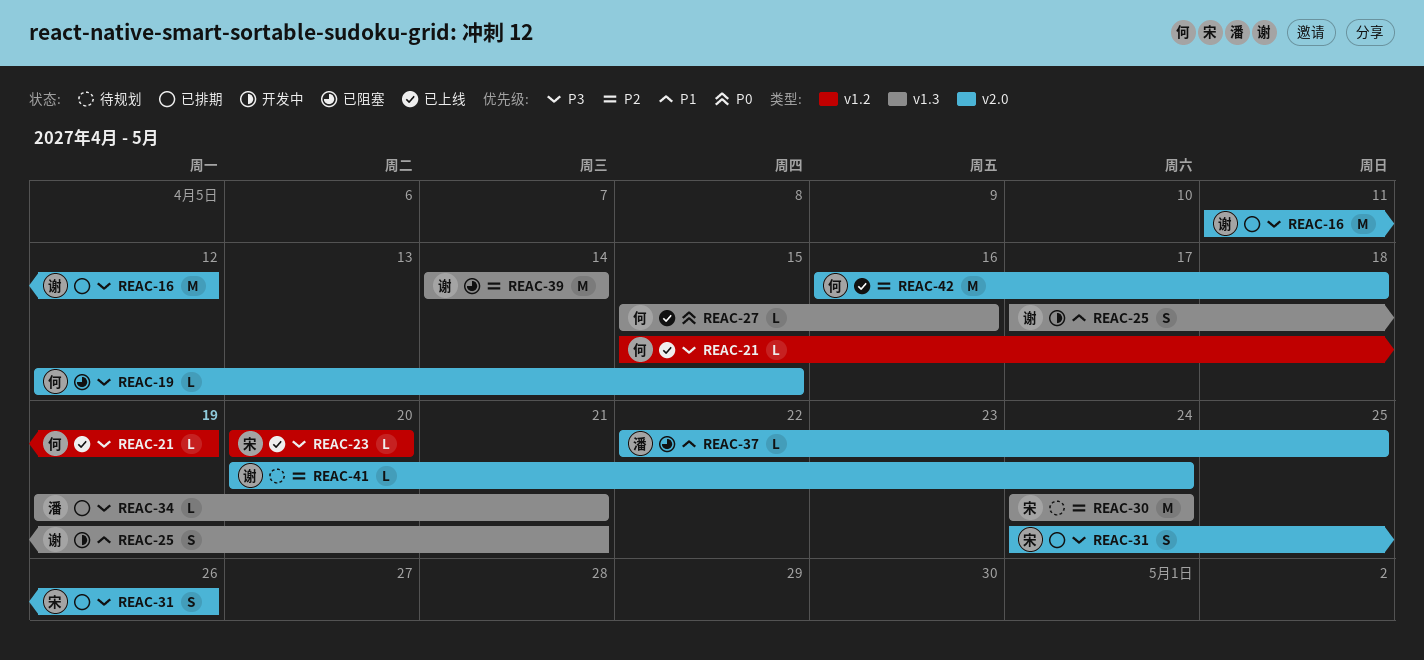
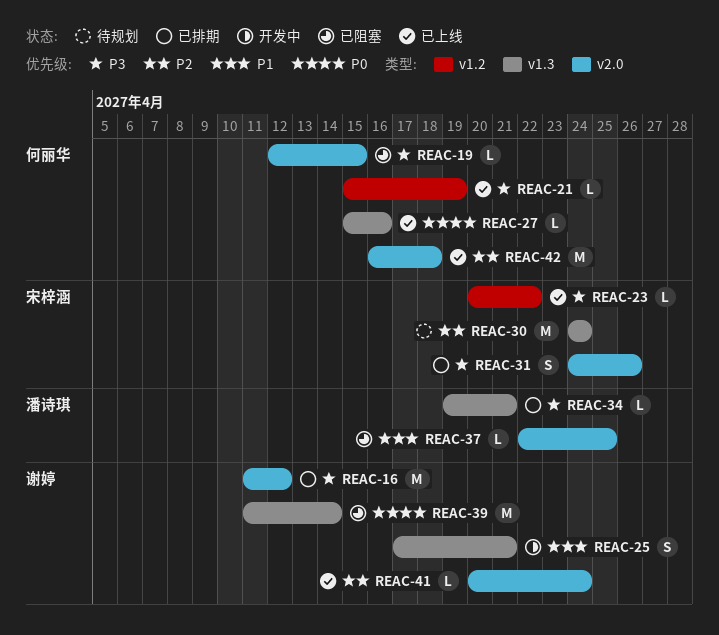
REAC-23, due: Apr 20 -> Apr 22
REAC-39, priority: P2 -> P0
REAC-39, start: Apr 14 -> Apr 11
REAC-41, status: 待规划 -> 已上线

